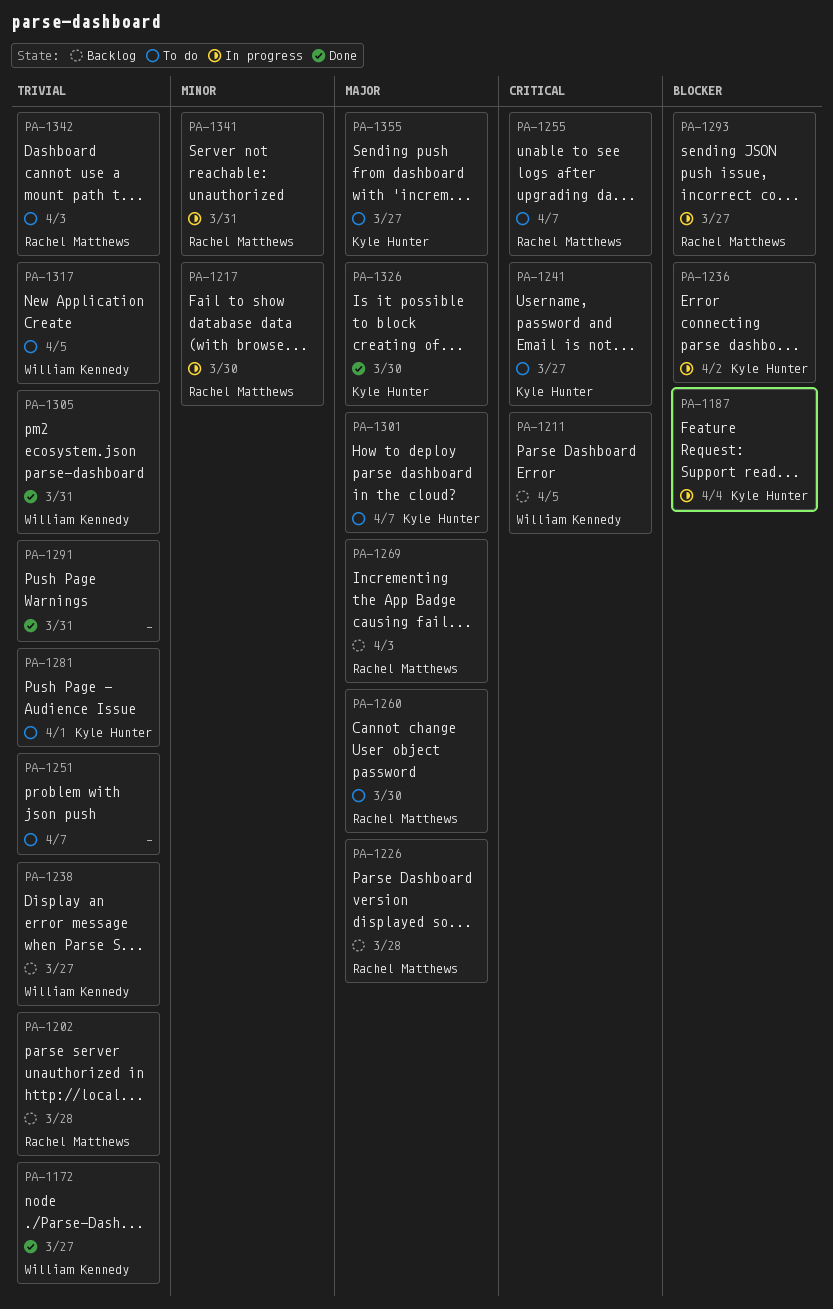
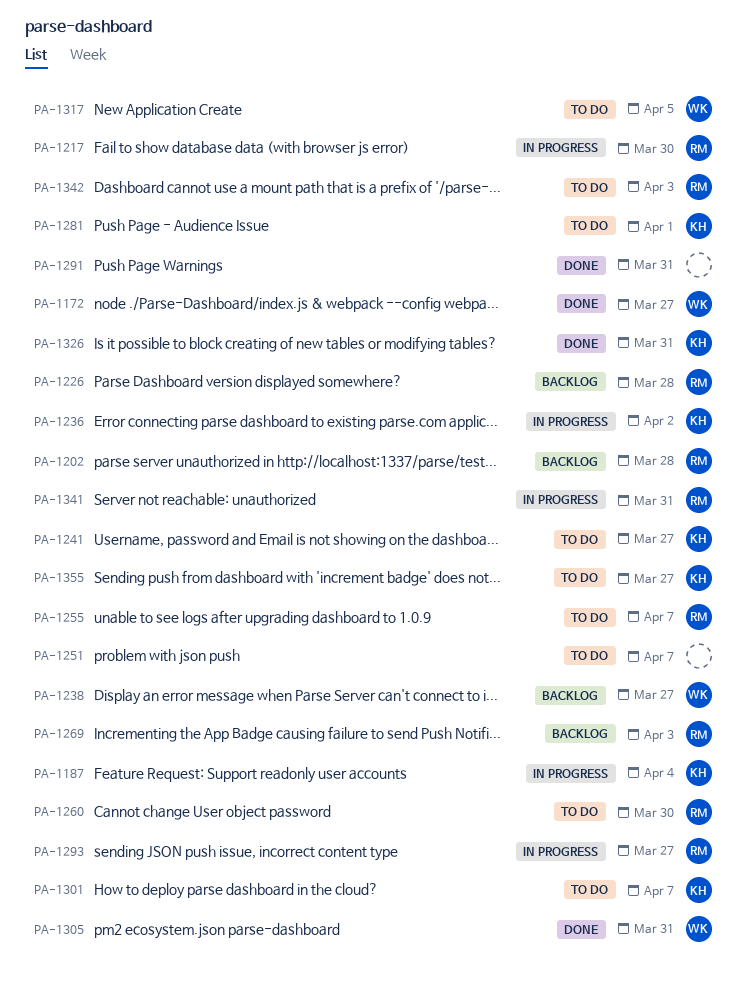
PA-1211: present -> none
PA-1326, due: Mar 30 -> Mar 31

